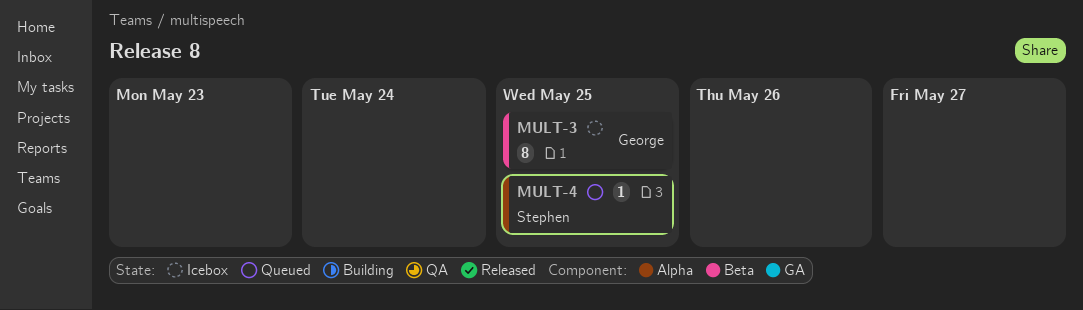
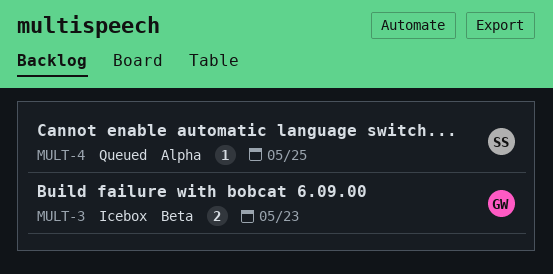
MULT-3, estimate: 8 -> 2
MULT-3, due: May 25 -> May 23

